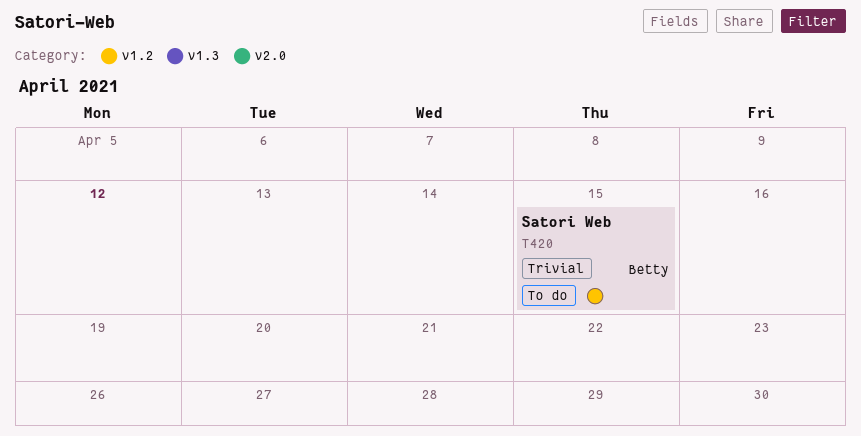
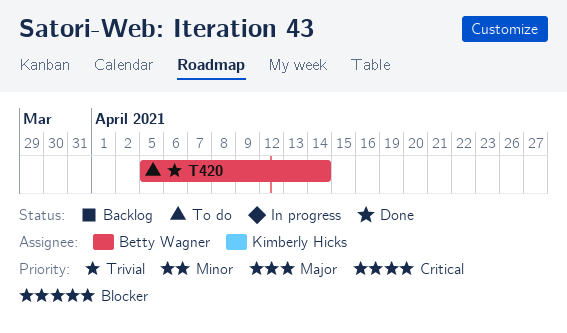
T420, due: Apr 15 -> Apr 14

